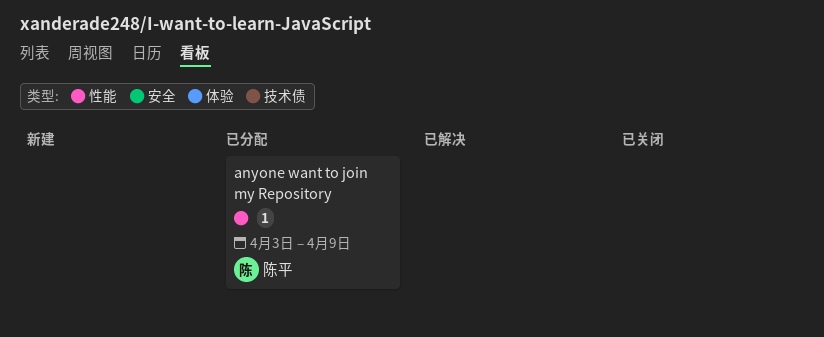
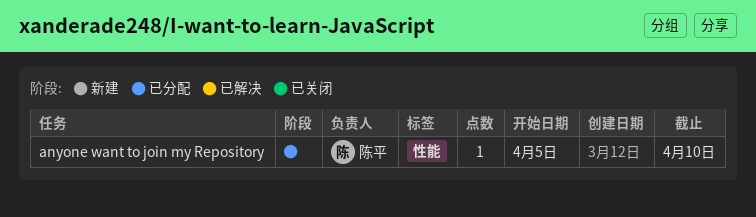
anyone want to join my Repository, start: Apr 3 -> Apr 5
anyone want to join my Repository, due: Apr 9 -> Apr 10

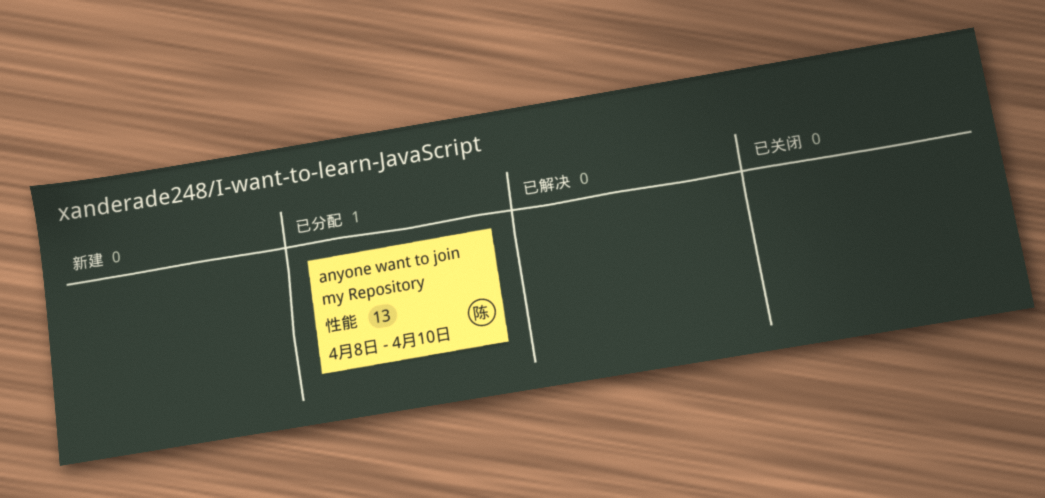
anyone want to join my Repository, estimate: 1 -> 13
anyone want to join my Repository, start: Apr 5 -> Apr 8

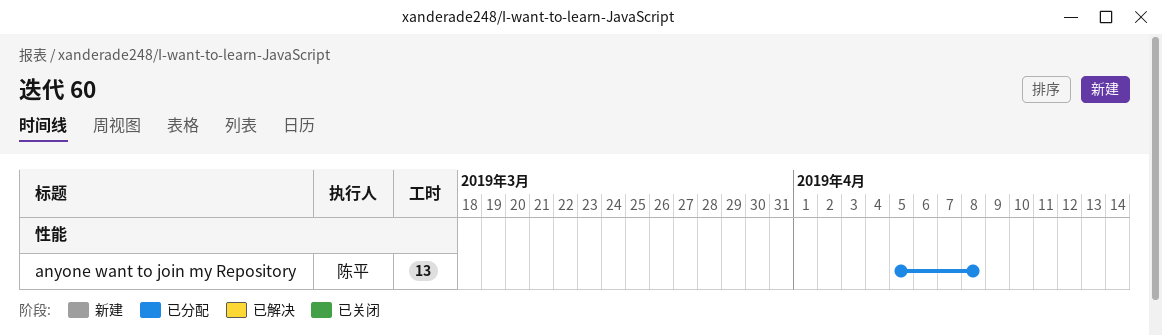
anyone want to join my Repository, start: Apr 8 -> Apr 5
anyone want to join my Repository, due: Apr 10 -> Apr 8

